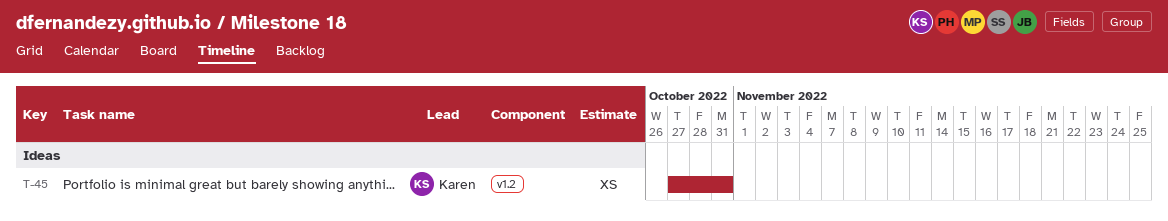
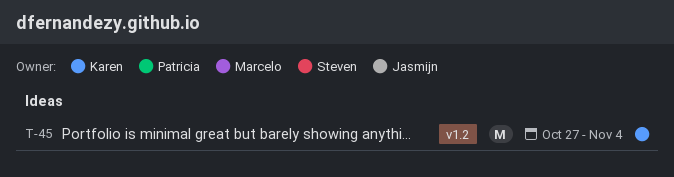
T-45, estimate: XS -> M
T-45, due: Oct 31 -> Nov 4

